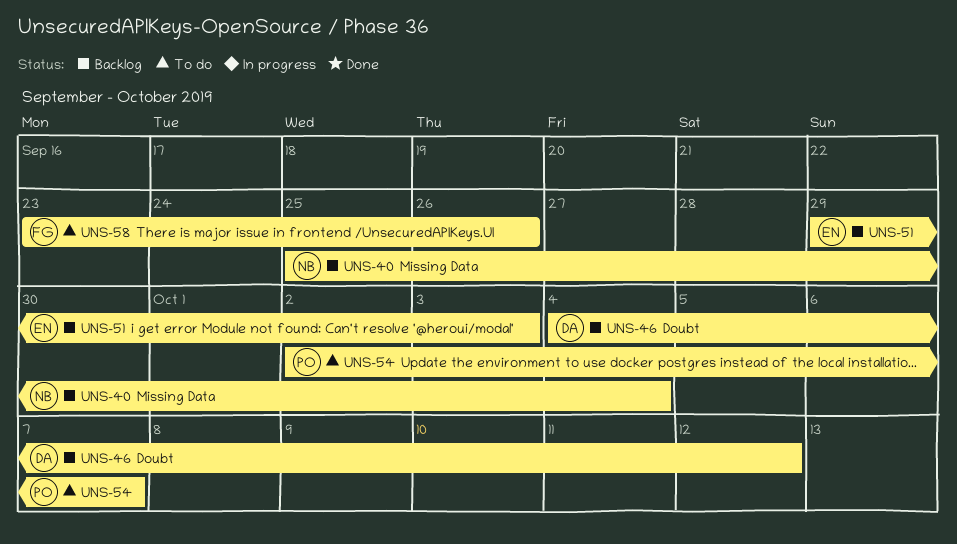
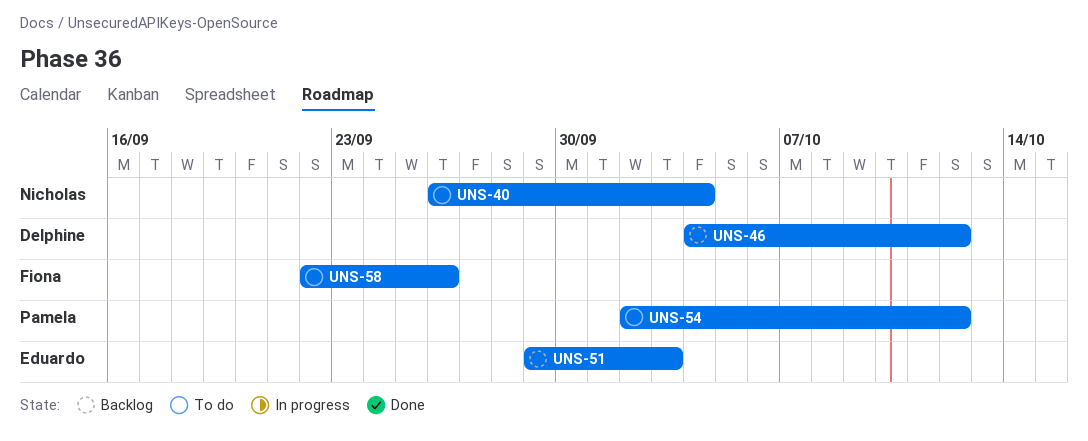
UNS-40, status: Backlog -> To do
UNS-40, start: Sep 25 -> Sep 26
UNS-54, due: Oct 7 -> Oct 12
UNS-58, start: Sep 23 -> Sep 22

